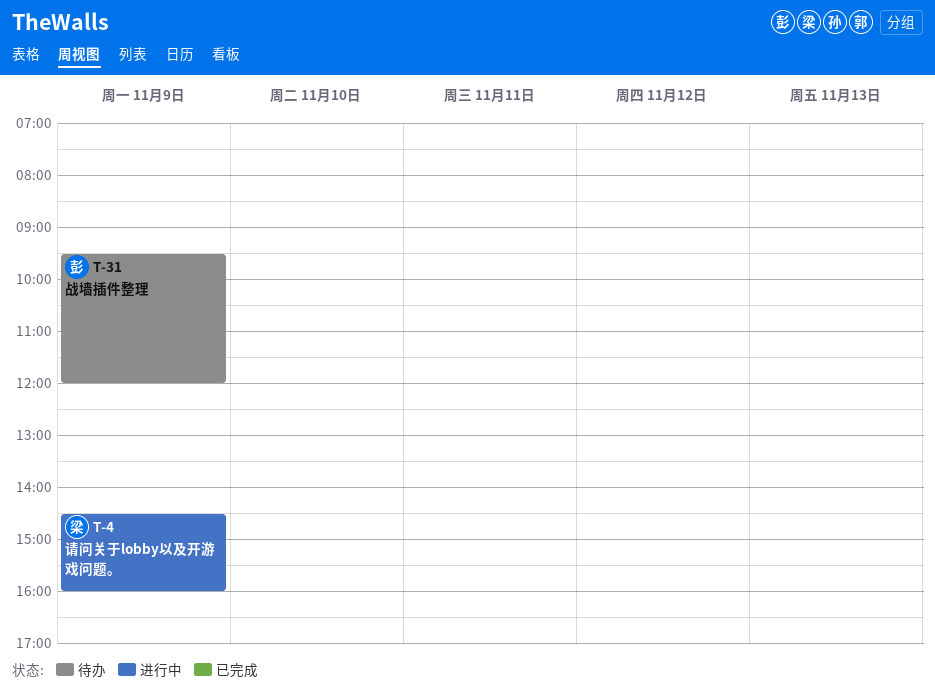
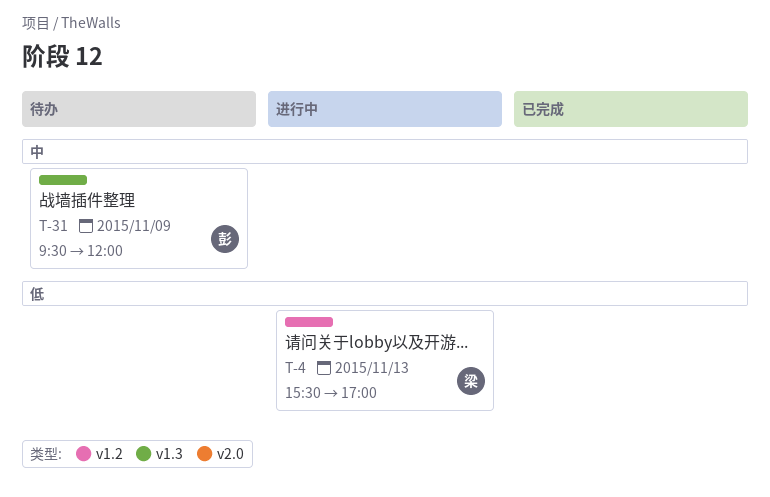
T-4, day: Nov 9 -> Nov 13
T-4, begins: 14:30 -> 15:30
T-4, ends: 16:00 -> 17:00

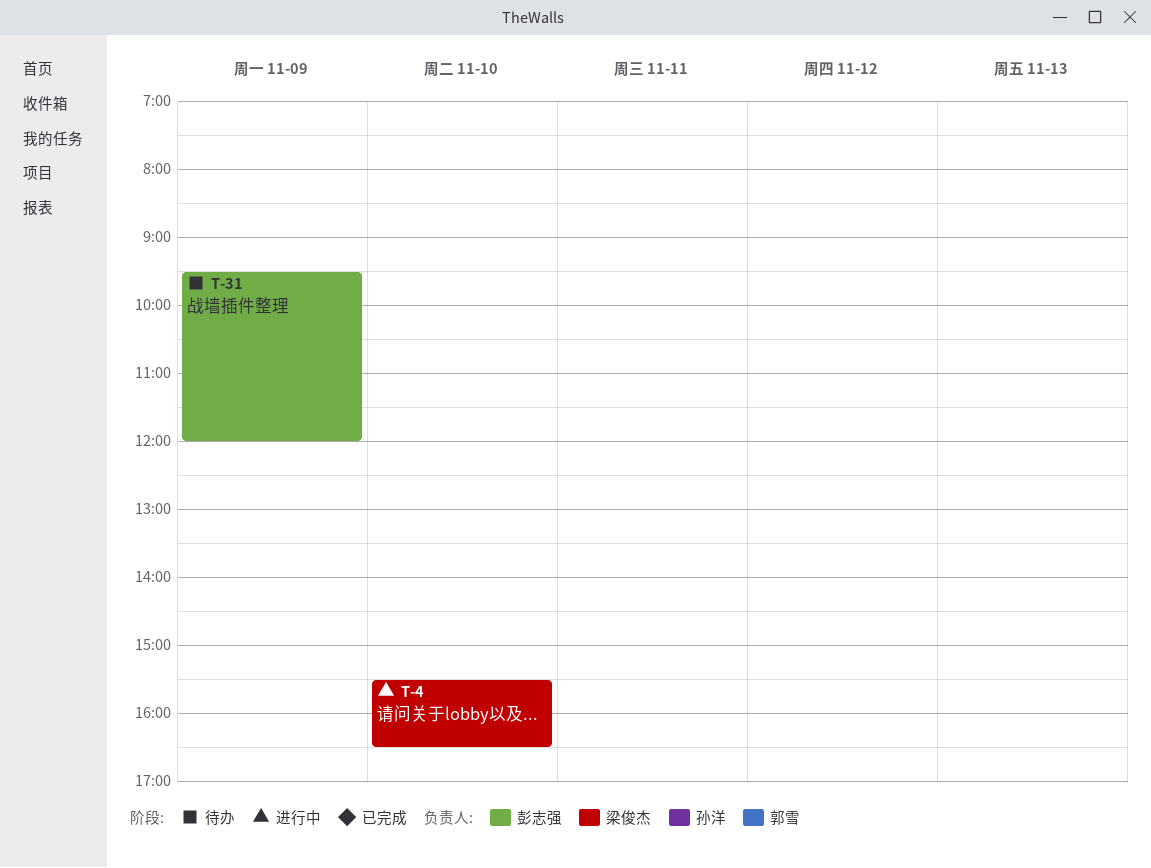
T-4, day: Nov 13 -> Nov 10
T-4, ends: 17:00 -> 16:30

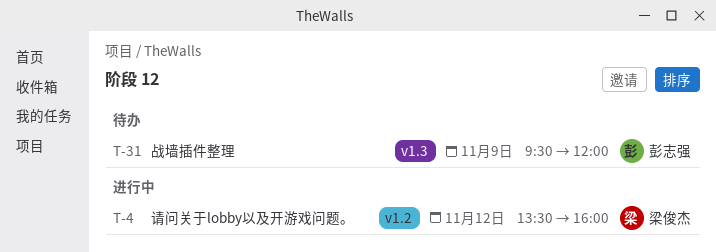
T-4, day: Nov 10 -> Nov 12
T-4, begins: 15:30 -> 13:30
T-4, ends: 16:30 -> 16:00

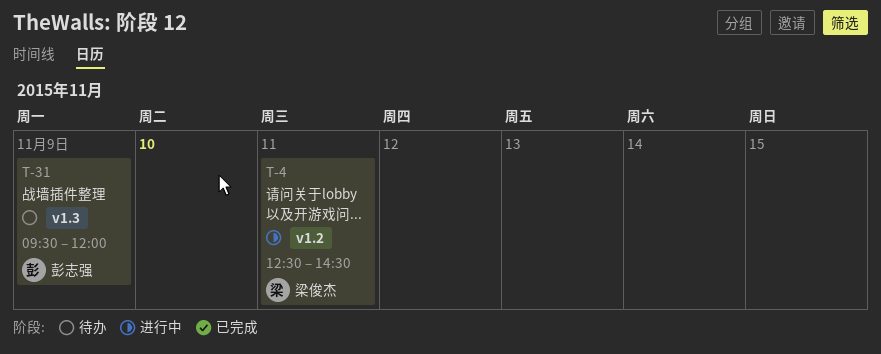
T-4, day: Nov 12 -> Nov 11
T-4, begins: 13:30 -> 12:30
T-4, ends: 16:00 -> 14:30

